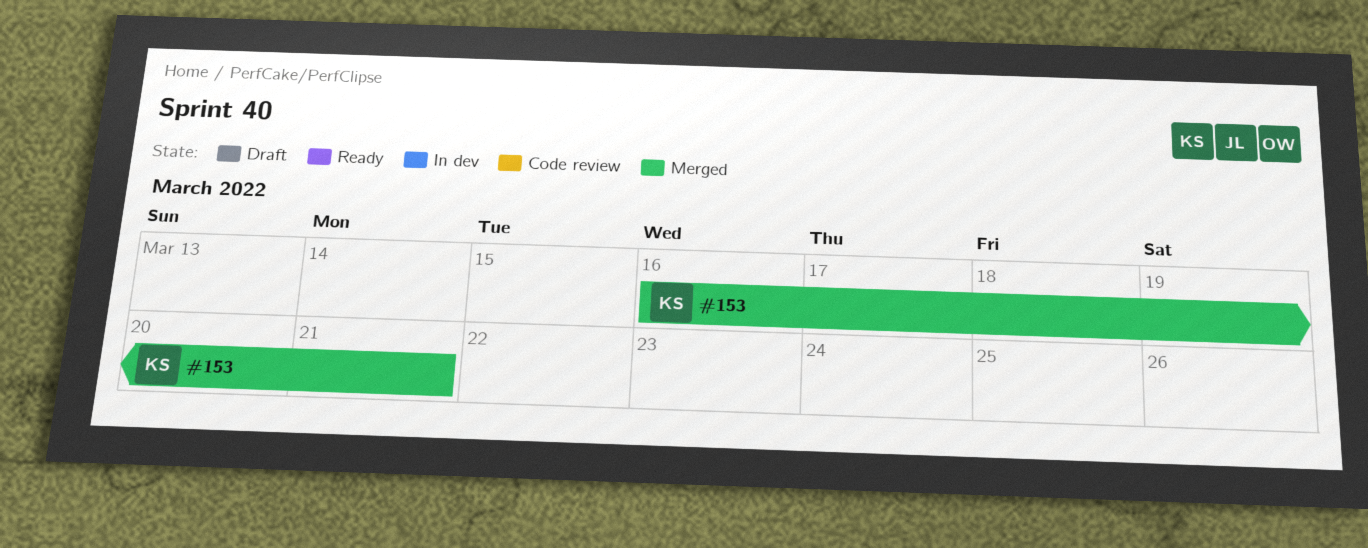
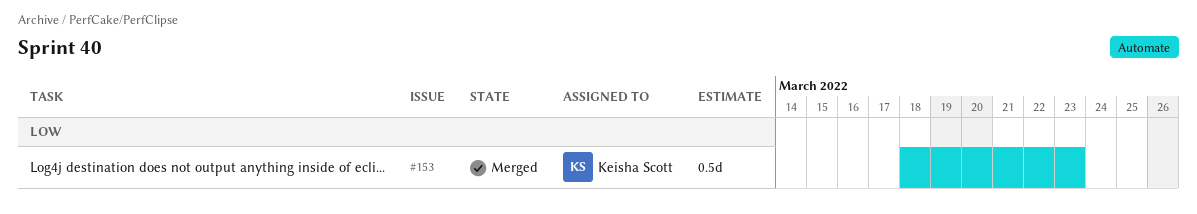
#153, start: Mar 16 -> Mar 18
#153, due: Mar 21 -> Mar 23

